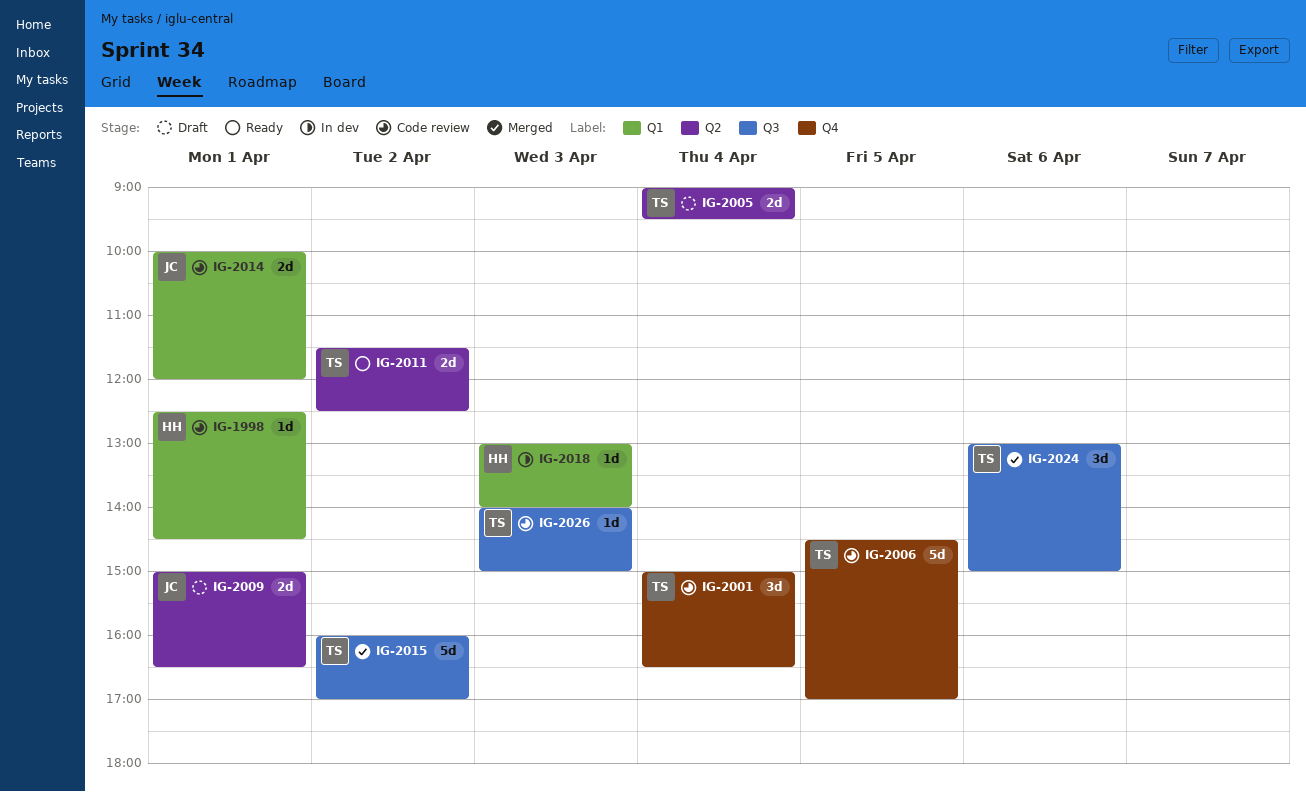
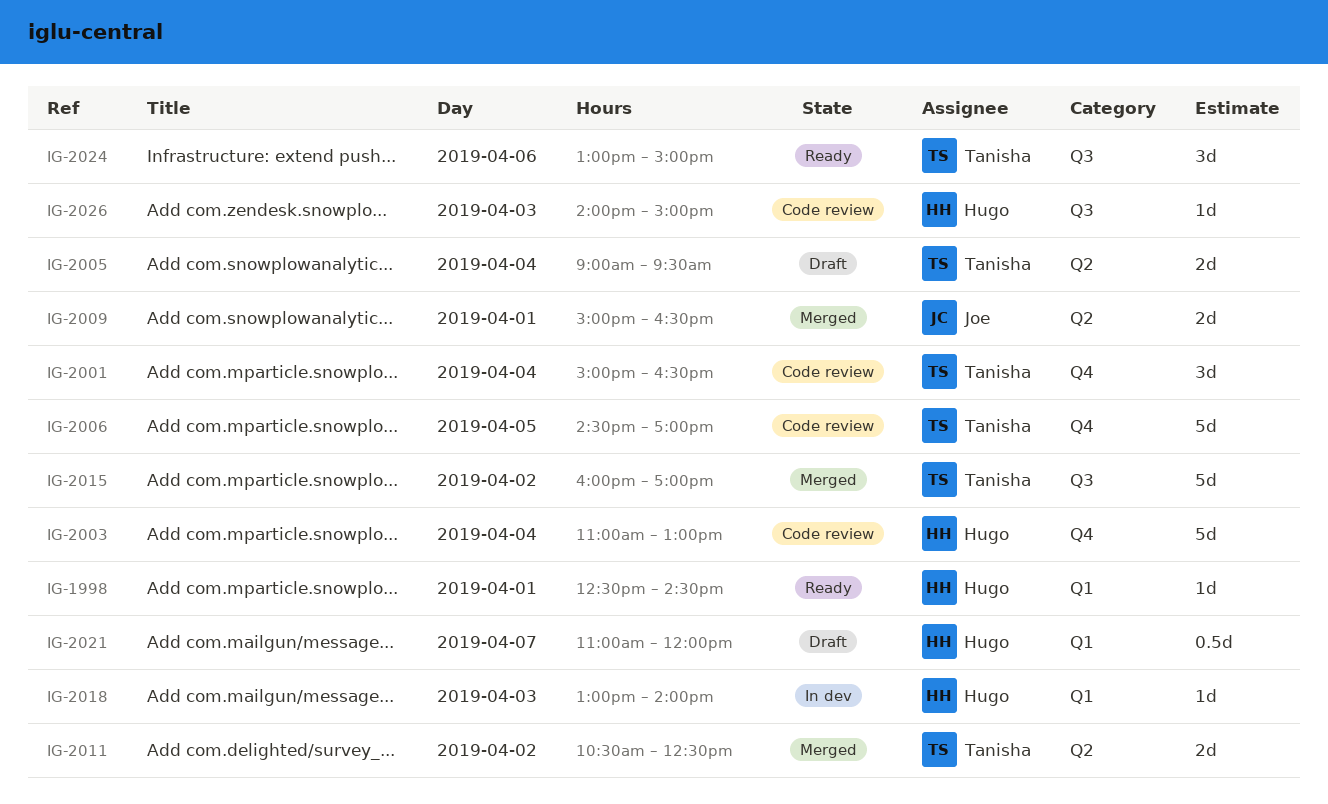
IG-1998, status: Code review -> Ready
IG-2003: none -> present
IG-2009, status: Draft -> Merged
IG-2011, status: Ready -> Merged
IG-2011, begins: 11:30 -> 10:30
IG-2014: present -> none
IG-2021: none -> present
IG-2024, status: Merged -> Ready
IG-2026, owner: Tanisha -> Hugo

